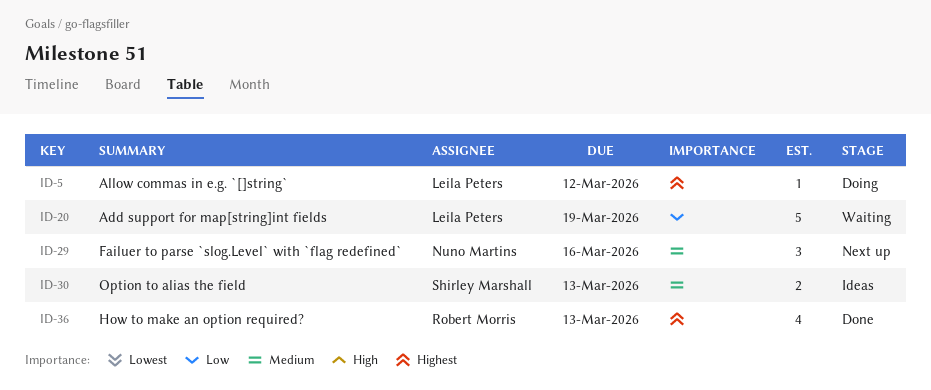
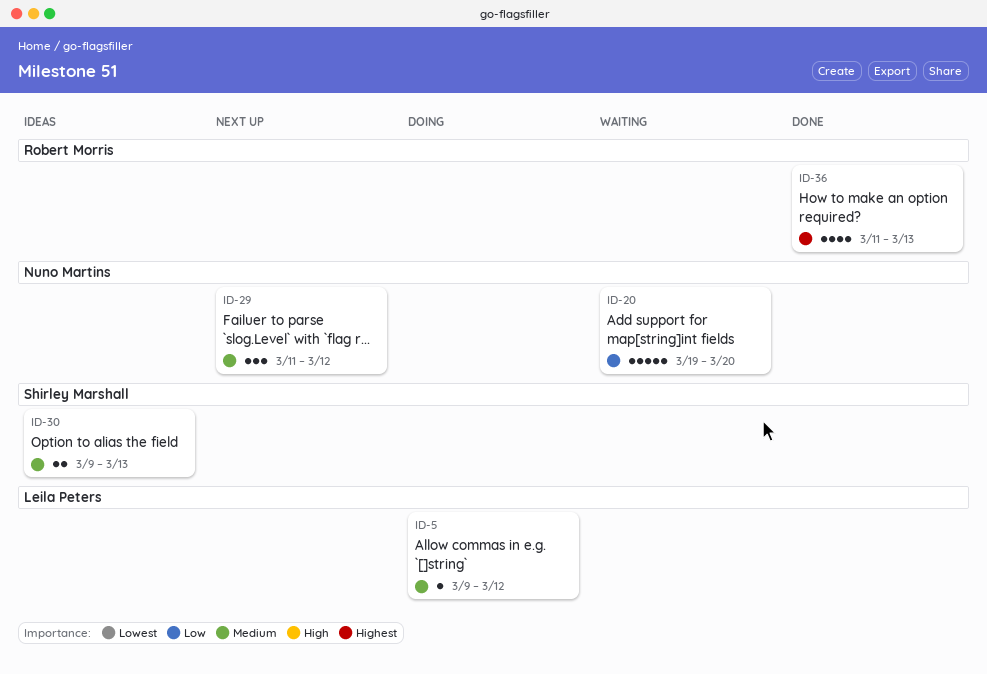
ID-5, priority: Highest -> Medium
ID-20, owner: Leila Peters -> Nuno Martins
ID-20, due: Mar 19 -> Mar 20
ID-29, due: Mar 16 -> Mar 12

